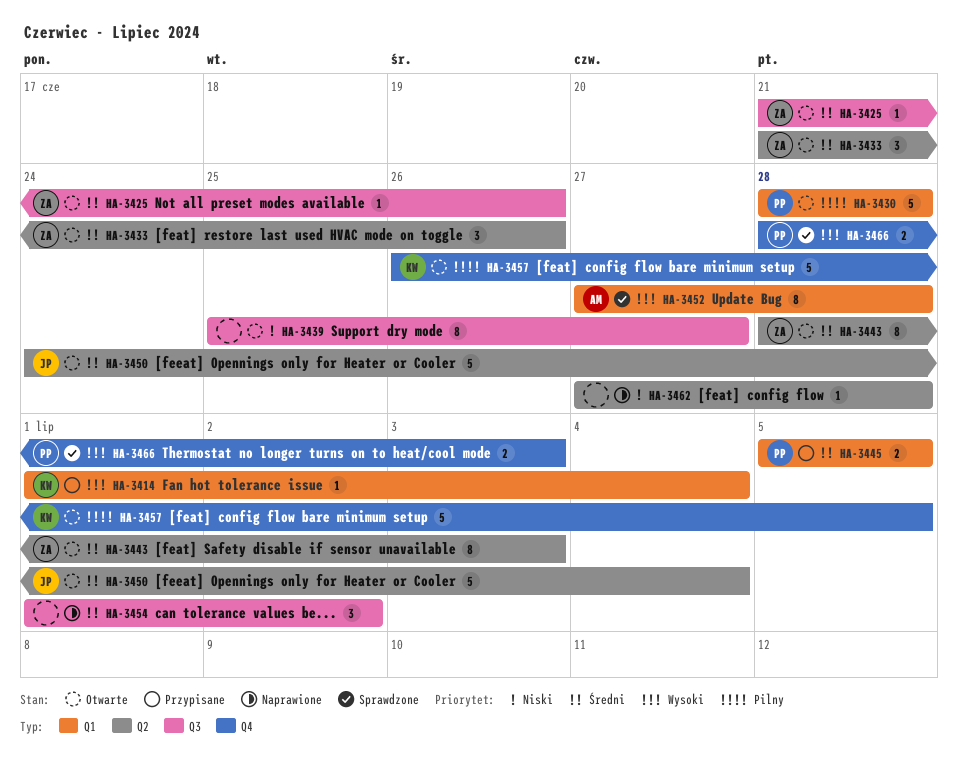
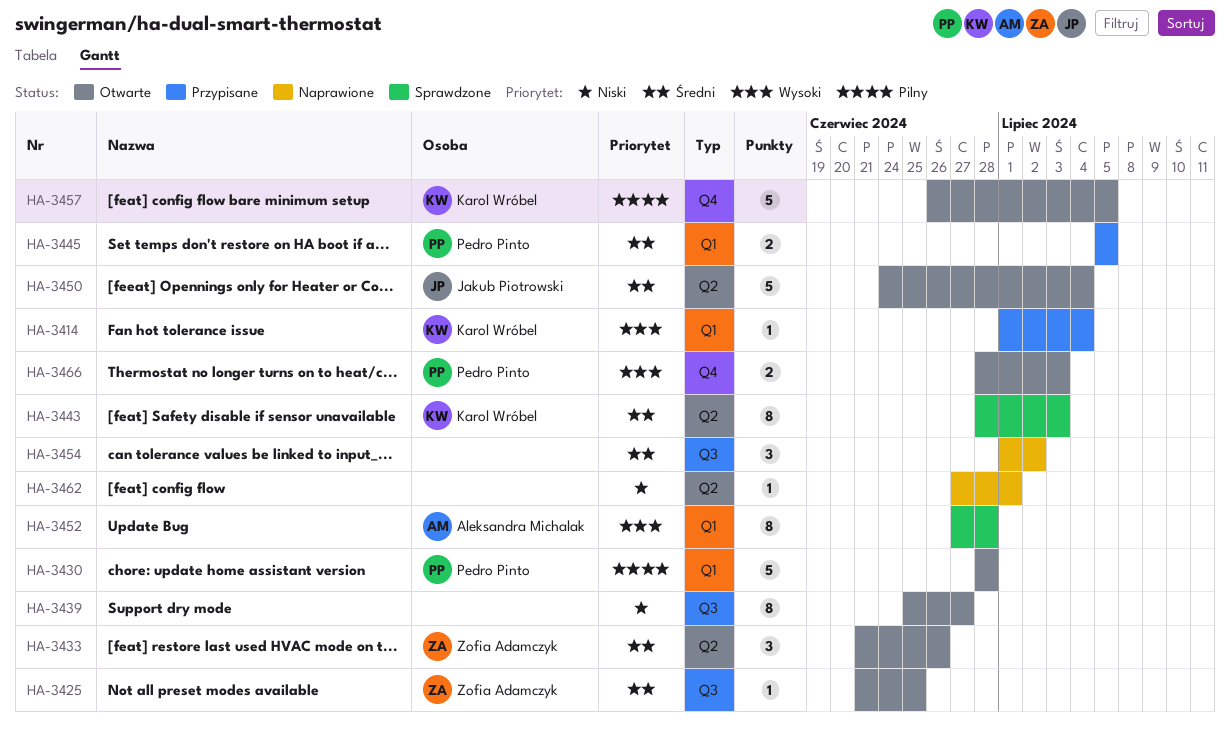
HA-3425, due: Jun 26 -> Jun 25
HA-3443, status: Otwarte -> Sprawdzone
HA-3443, owner: Zofia Adamczyk -> Karol Wróbel
HA-3462, due: Jun 28 -> Jul 1
HA-3466, status: Sprawdzone -> Otwarte

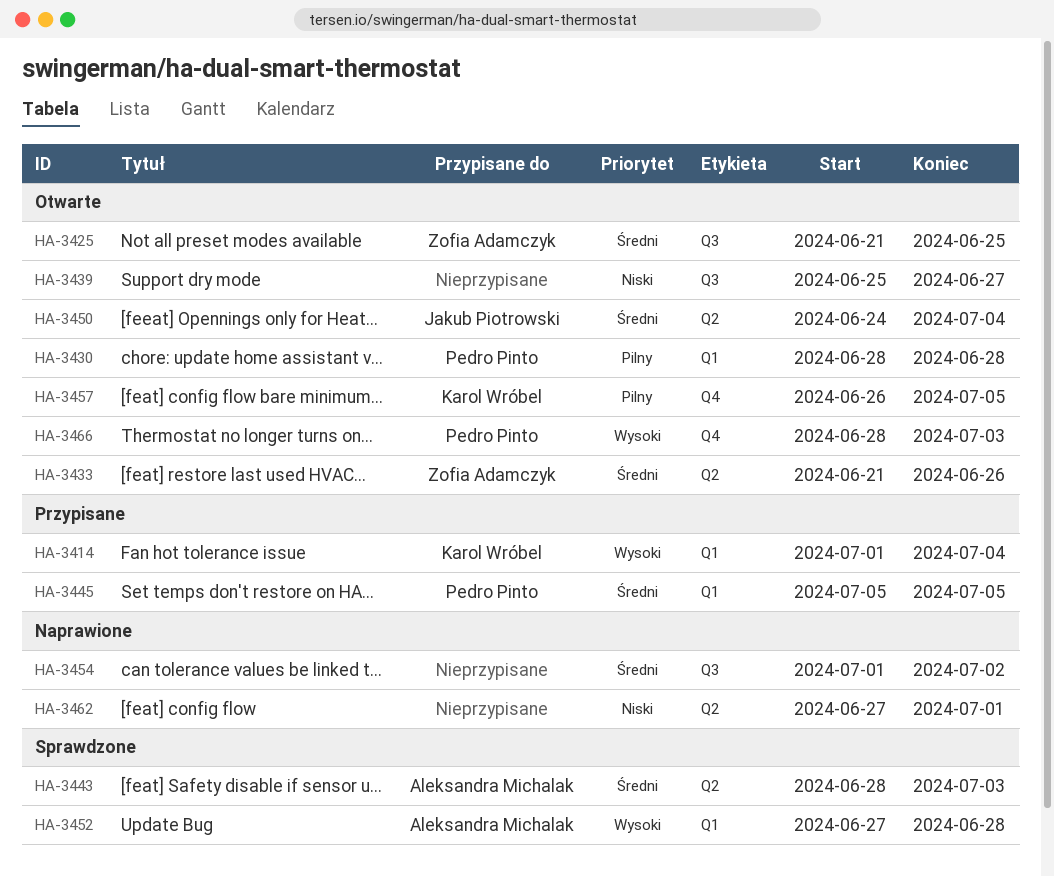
HA-3443, owner: Karol Wróbel -> Aleksandra Michalak

